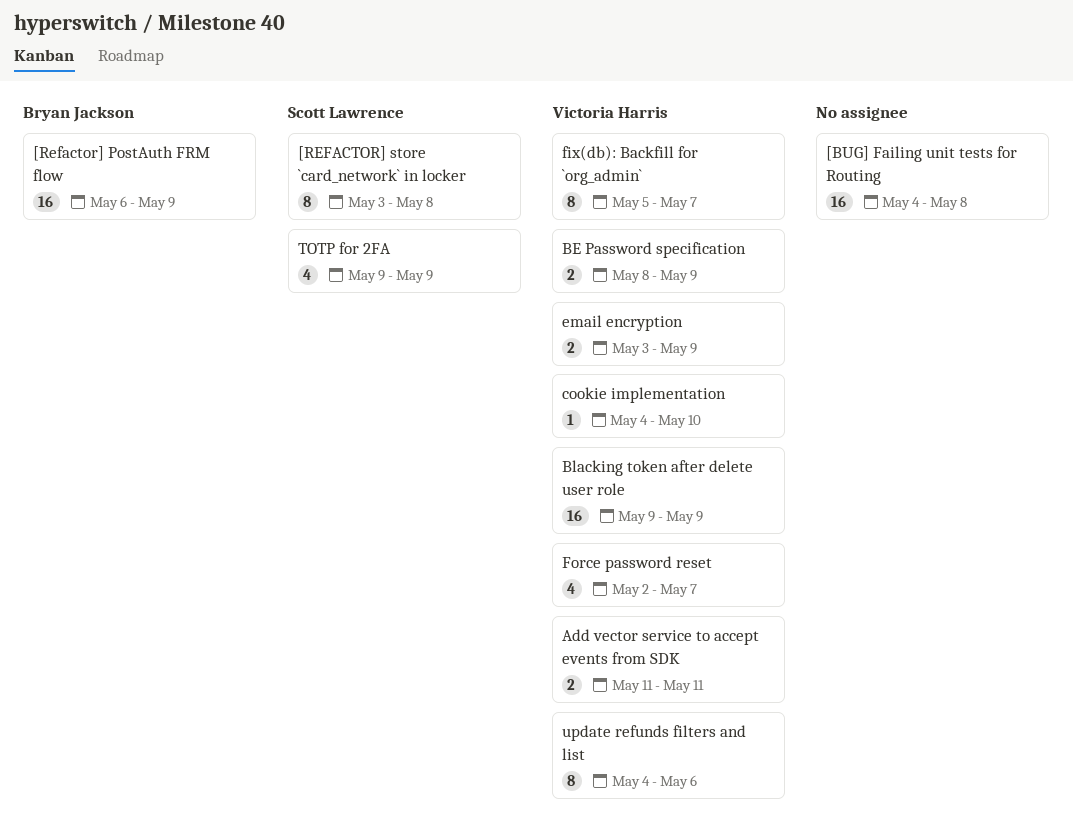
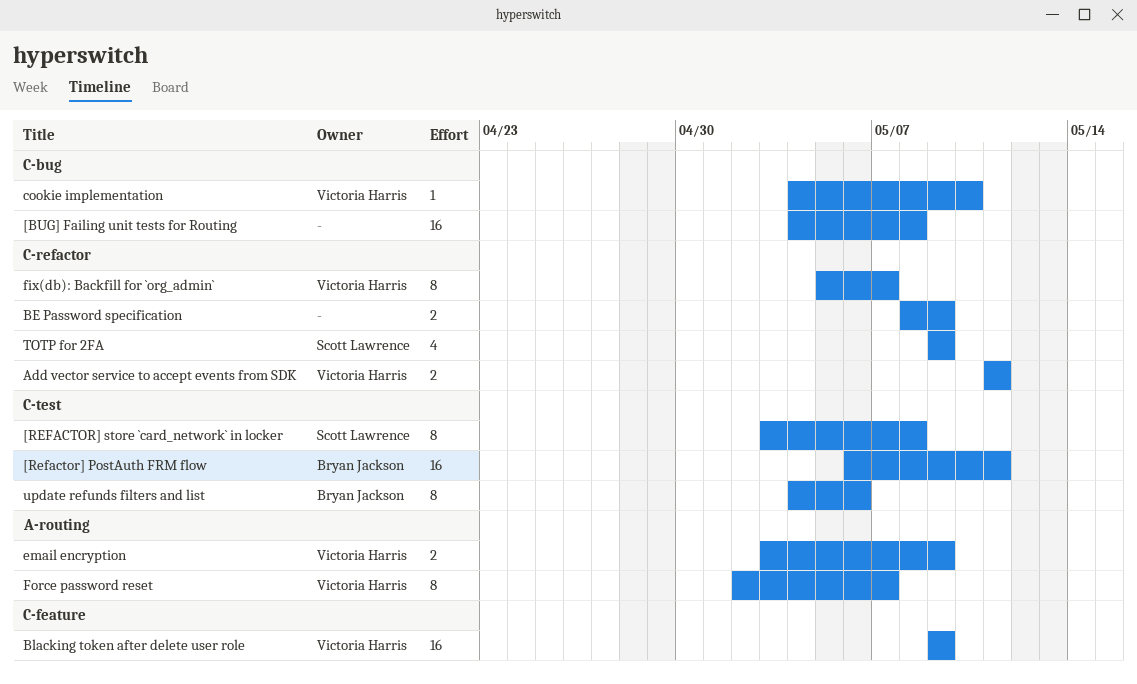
[Refactor] PostAuth FRM flow, due: May 9 -> May 11
BE Password specification, owner: Victoria Harris -> none
Force password reset, estimate: 4 -> 8
update refunds filters and list, owner: Victoria Harris -> Bryan Jackson

